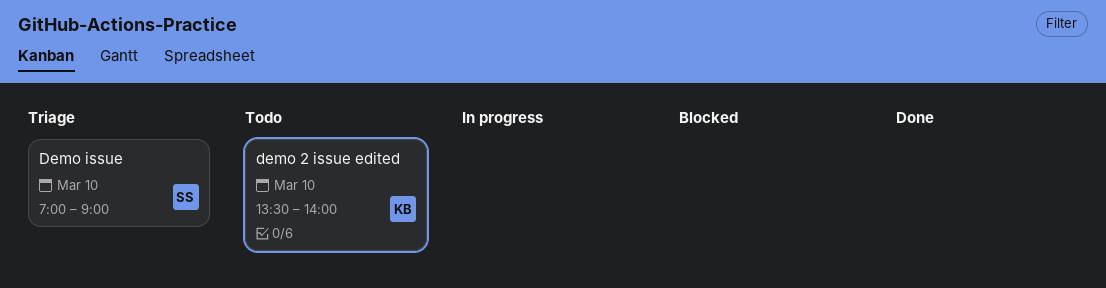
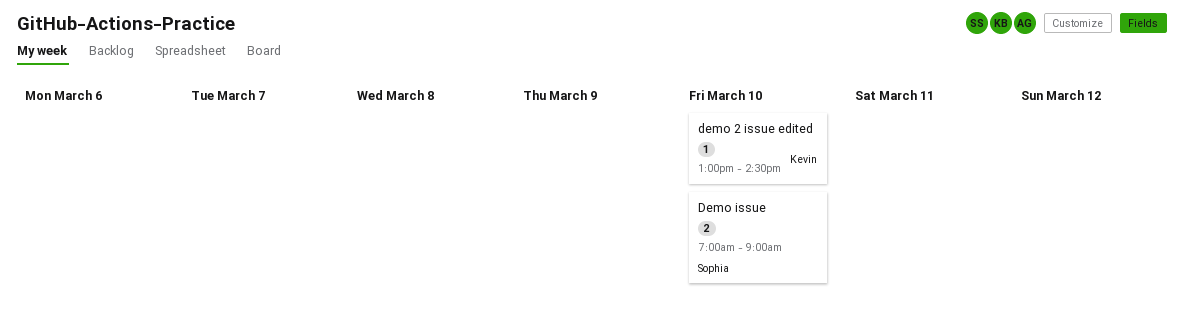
demo 2 issue edited, begins: 13:30 -> 13:00
demo 2 issue edited, ends: 14:00 -> 14:30

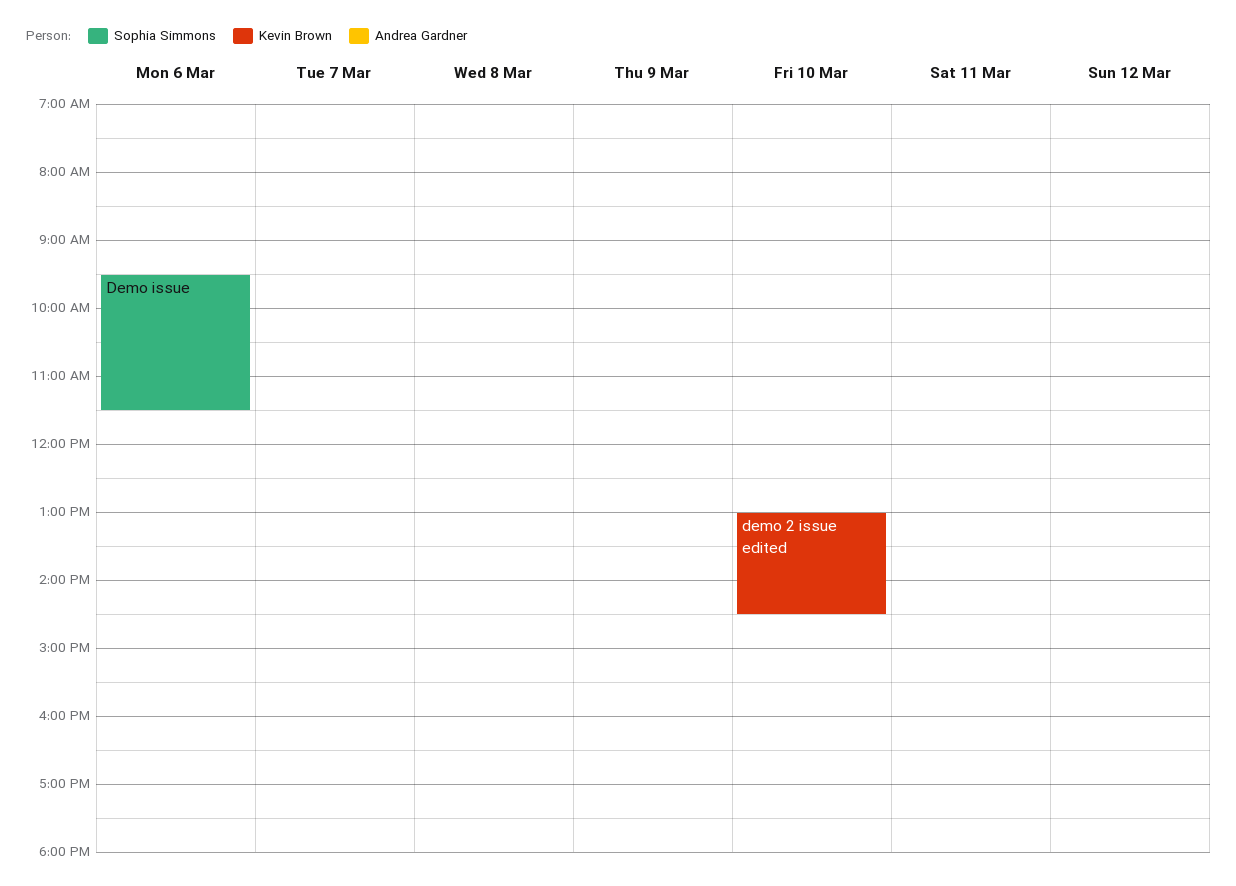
Demo issue, day: Mar 10 -> Mar 6
Demo issue, begins: 07:00 -> 09:30
Demo issue, ends: 09:00 -> 11:30

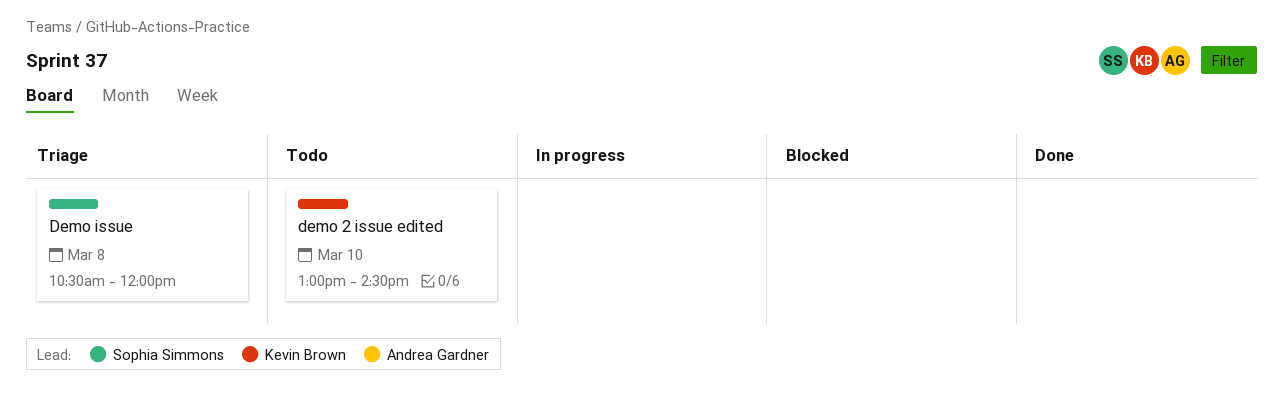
Demo issue, day: Mar 6 -> Mar 8
Demo issue, begins: 09:30 -> 10:30
Demo issue, ends: 11:30 -> 12:00

